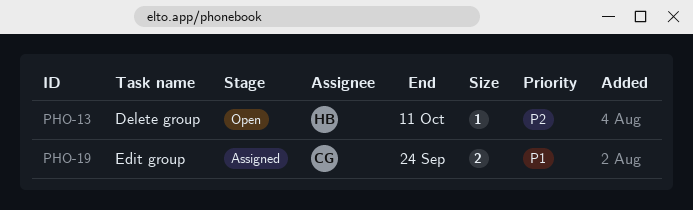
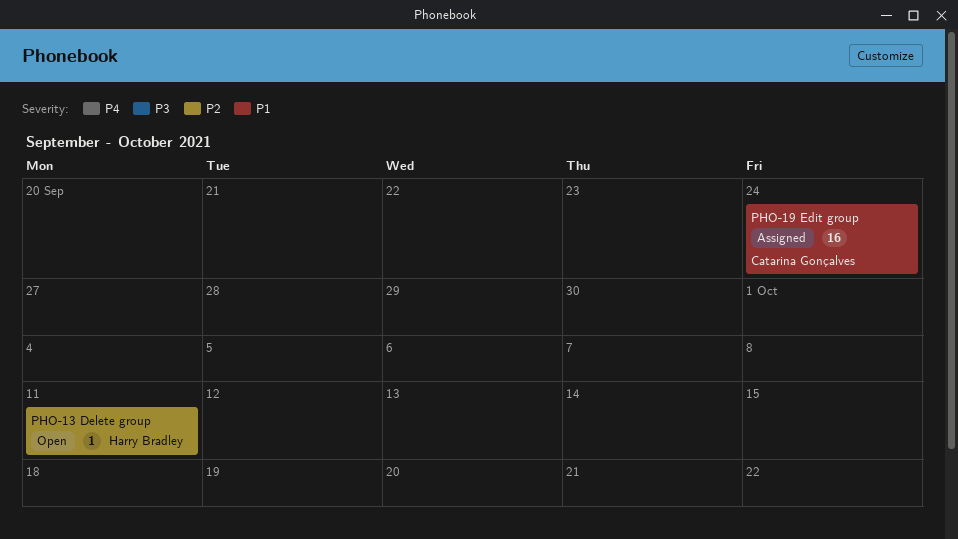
PHO-19, estimate: 2 -> 16

